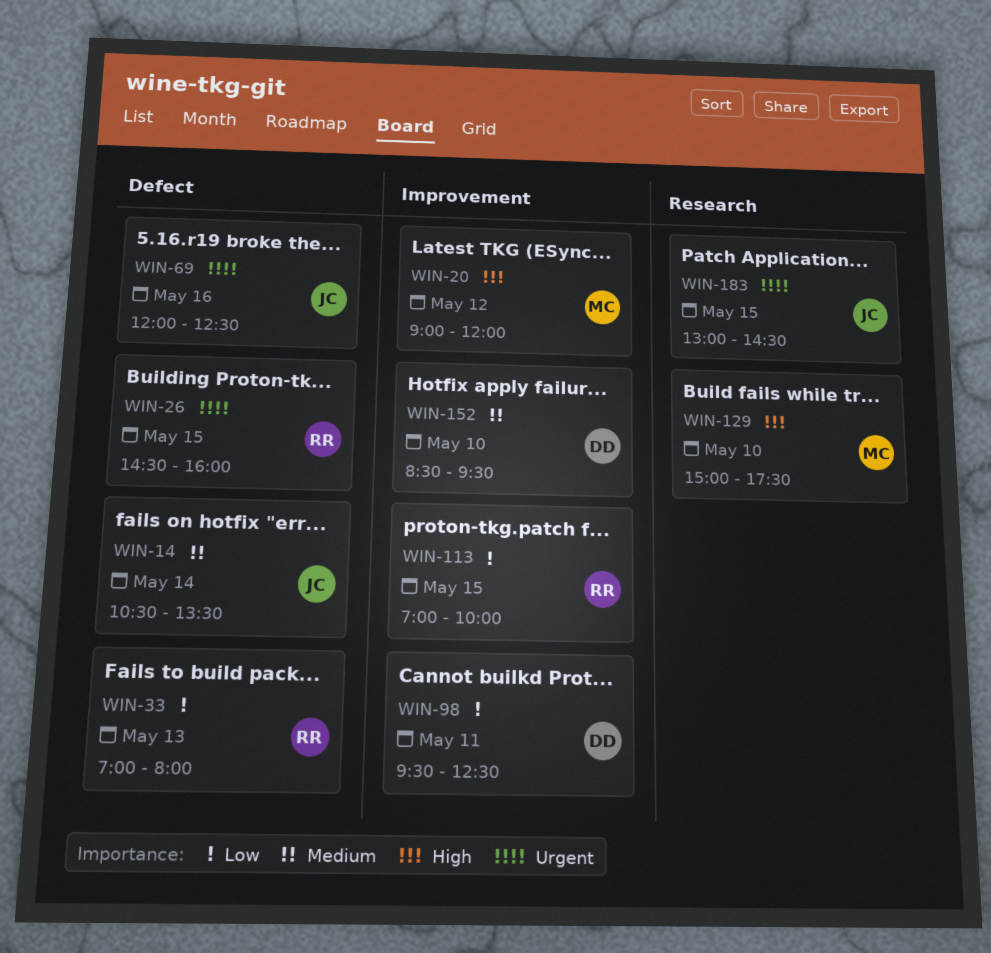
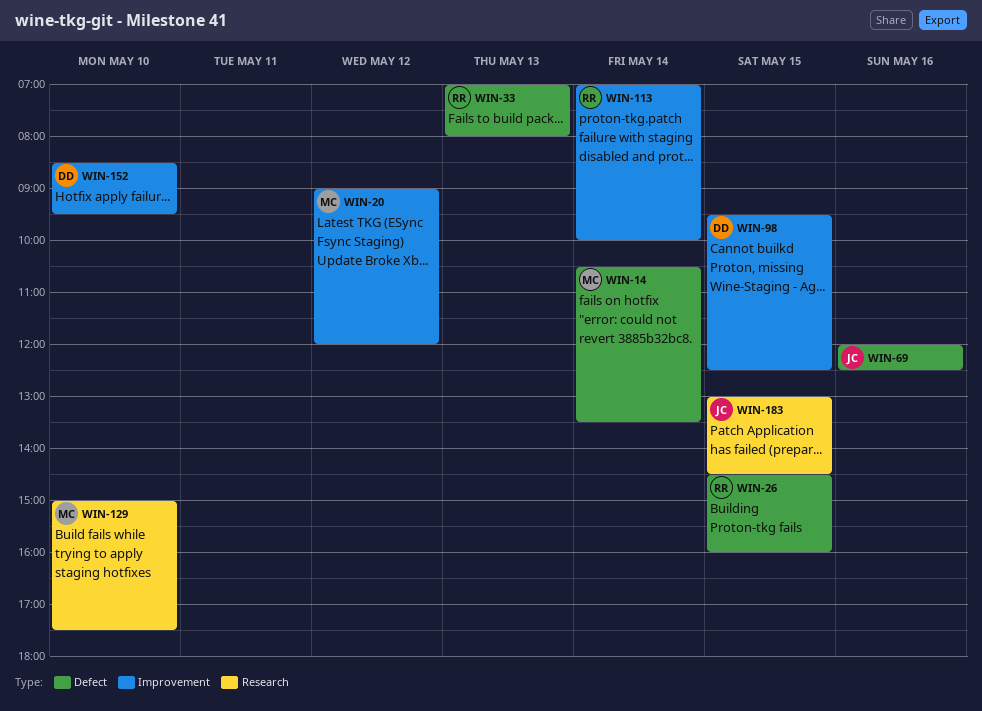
WIN-14, owner: JC -> MC
WIN-98, day: May 11 -> May 15
WIN-113, day: May 15 -> May 14

